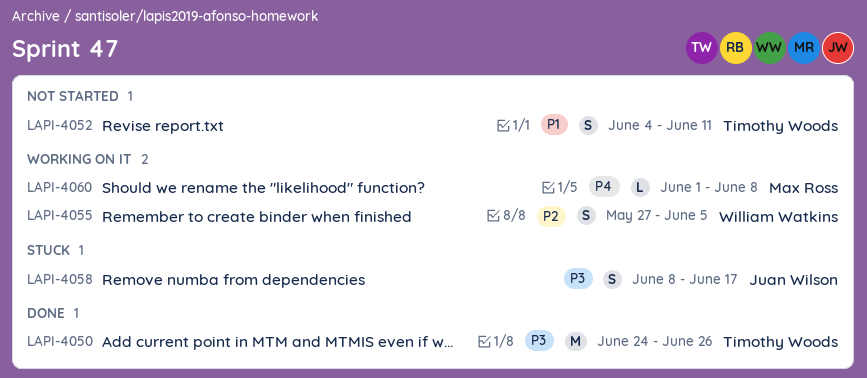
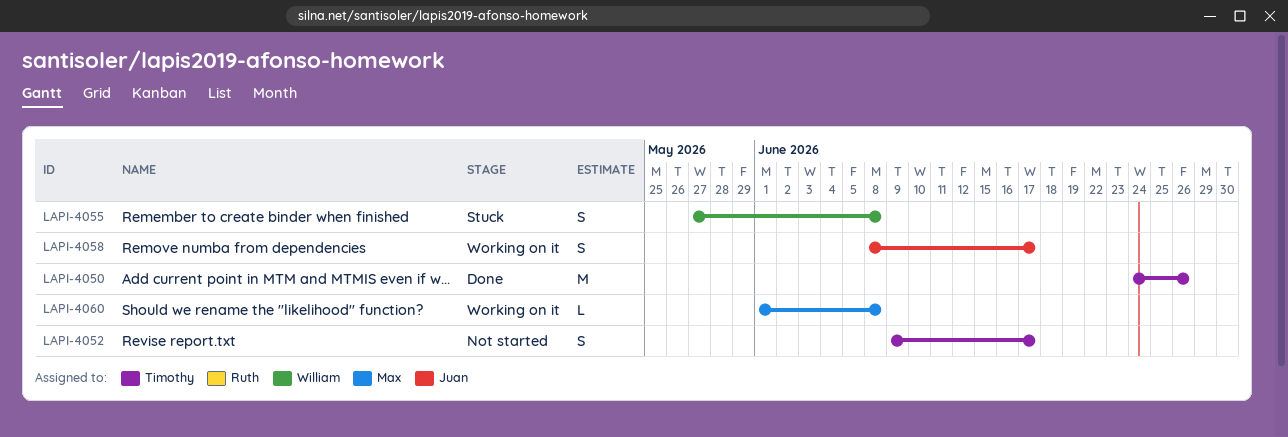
LAPI-4052, start: Jun 4 -> Jun 9
LAPI-4052, due: Jun 11 -> Jun 17
LAPI-4055, status: Working on it -> Stuck
LAPI-4055, due: Jun 5 -> Jun 8
LAPI-4058, status: Stuck -> Working on it

